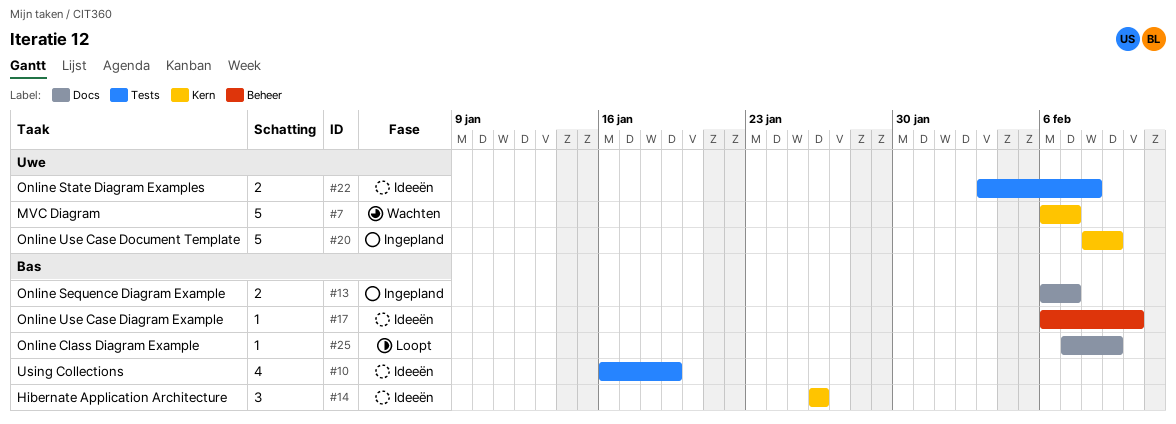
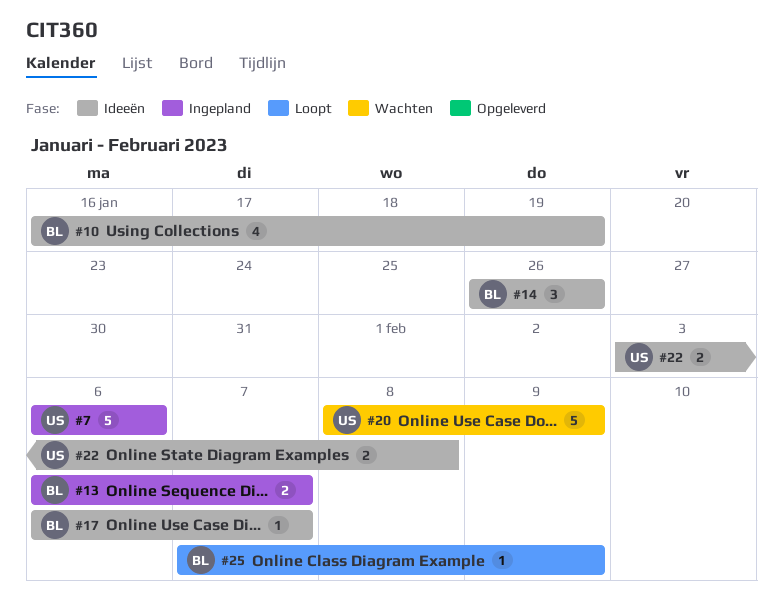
#7, status: Wachten -> Ingepland
#7, due: Feb 7 -> Feb 6
#17, due: Feb 10 -> Feb 7
#20, status: Ingepland -> Wachten

